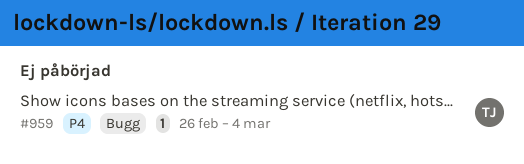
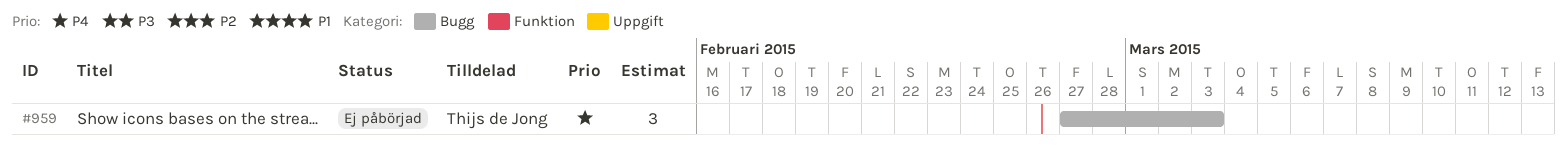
#959, estimate: 1 -> 3
#959, start: Feb 26 -> Feb 27
#959, due: Mar 4 -> Mar 3

